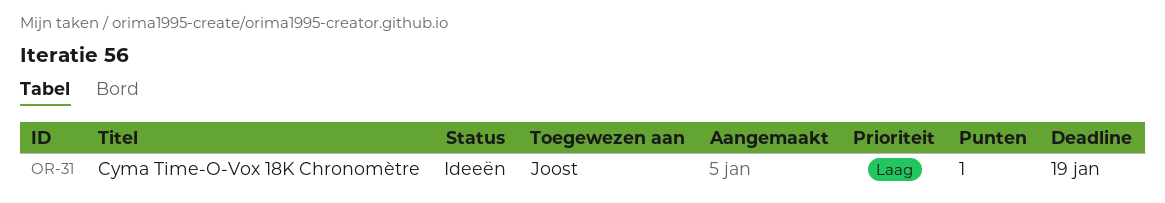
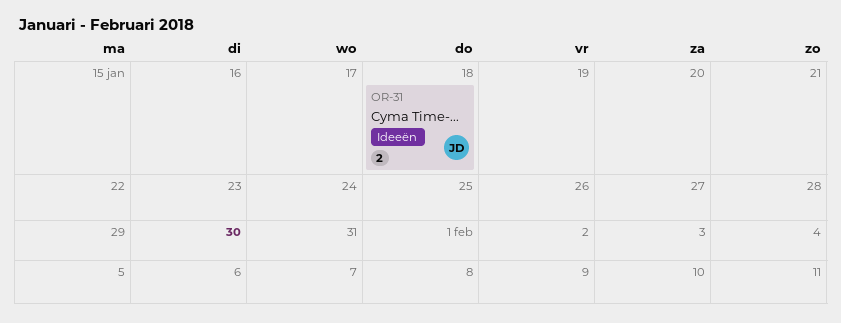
OR-31, estimate: 1 -> 2
OR-31, due: Jan 19 -> Jan 18

